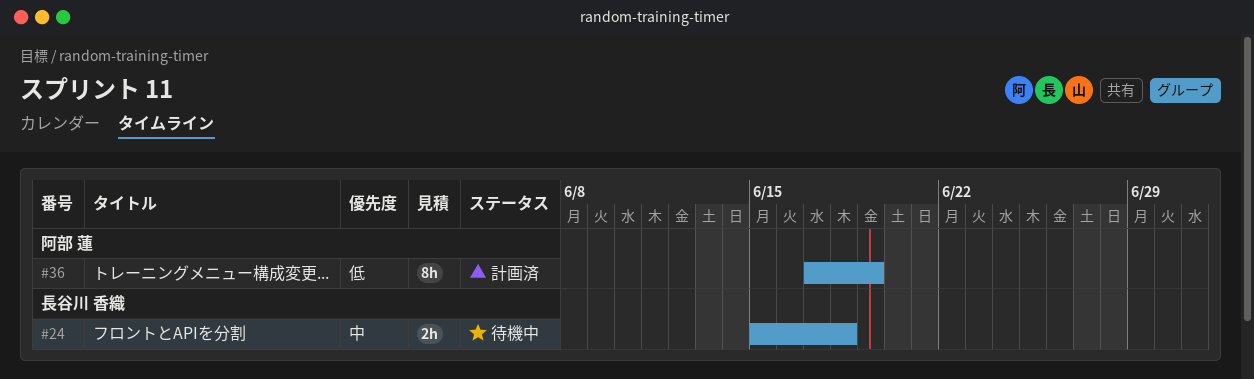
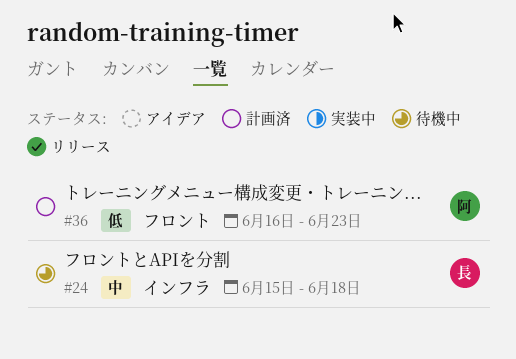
#36, start: Jun 17 -> Jun 16
#36, due: Jun 19 -> Jun 23

